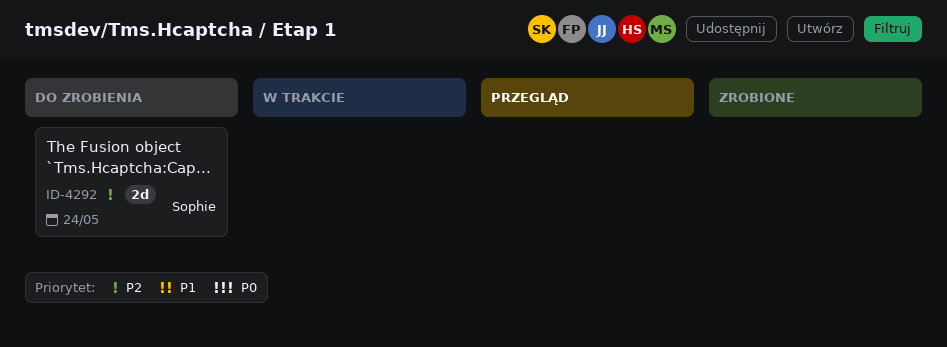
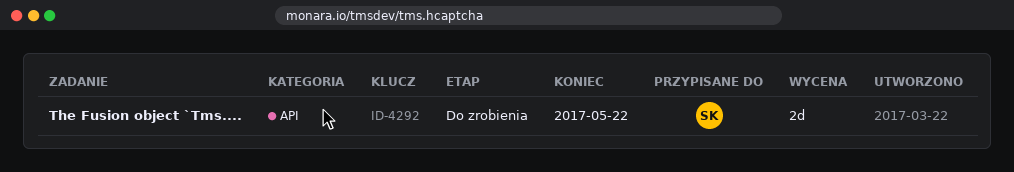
ID-4292, due: May 24 -> May 22

